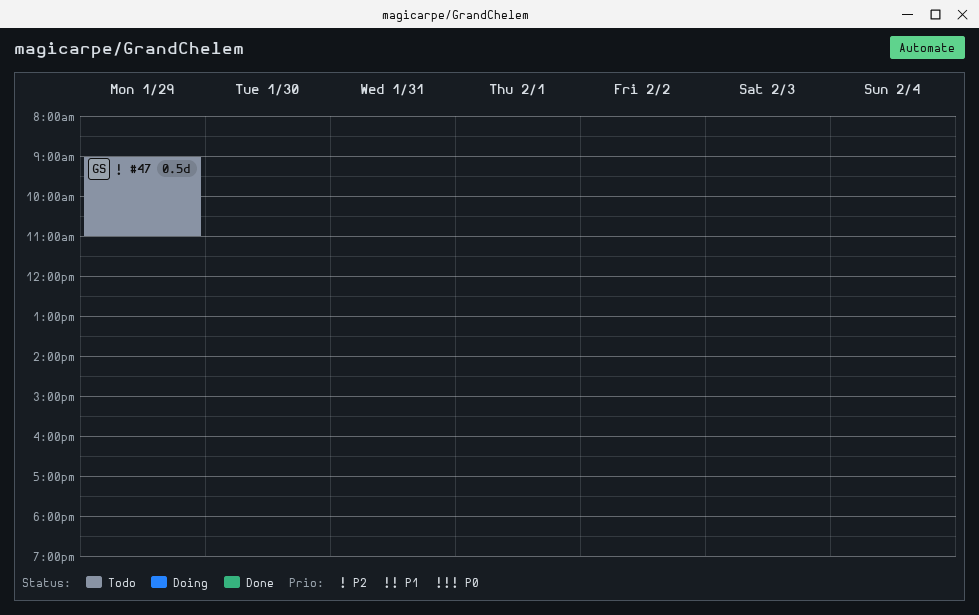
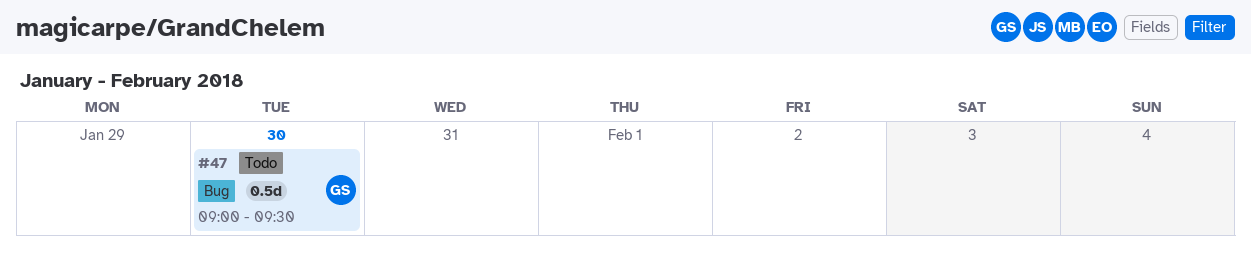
#47, day: Jan 29 -> Jan 30
#47, ends: 11:00 -> 09:30

